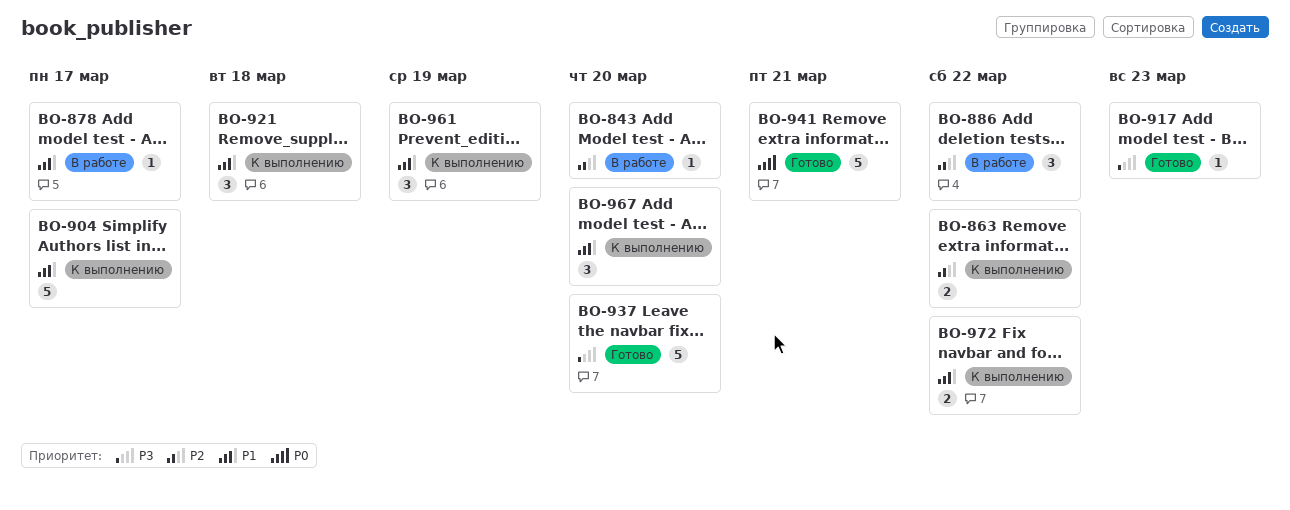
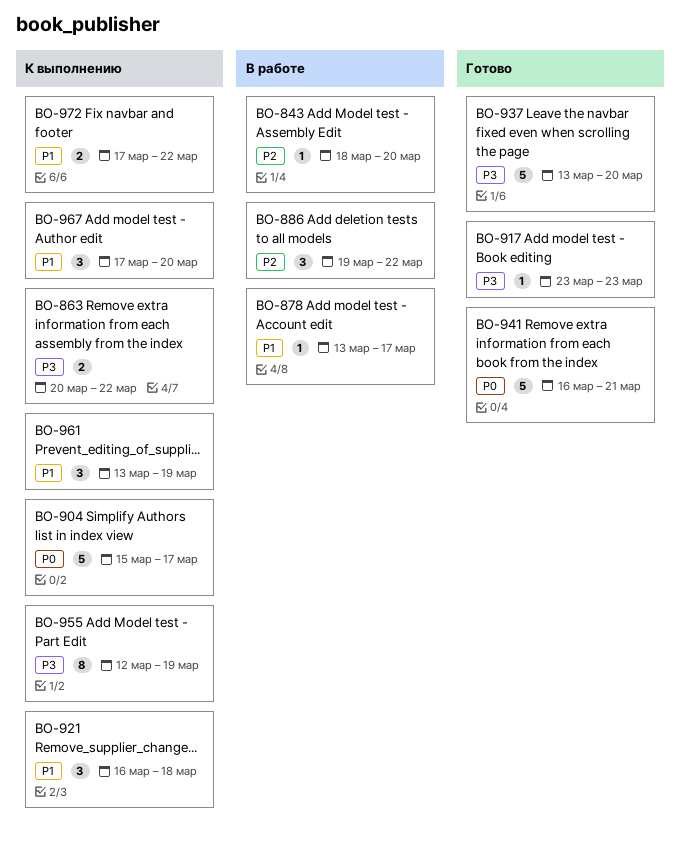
BO-863, priority: P2 -> P3
BO-904, priority: P1 -> P0
BO-955: none -> present

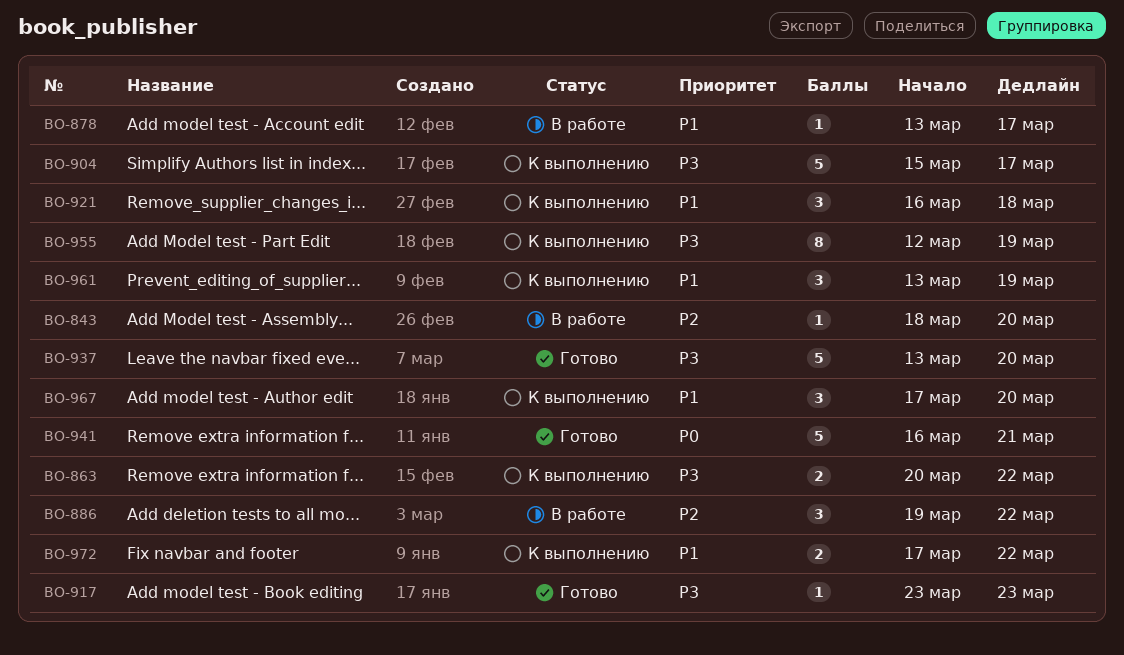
BO-904, priority: P0 -> P3

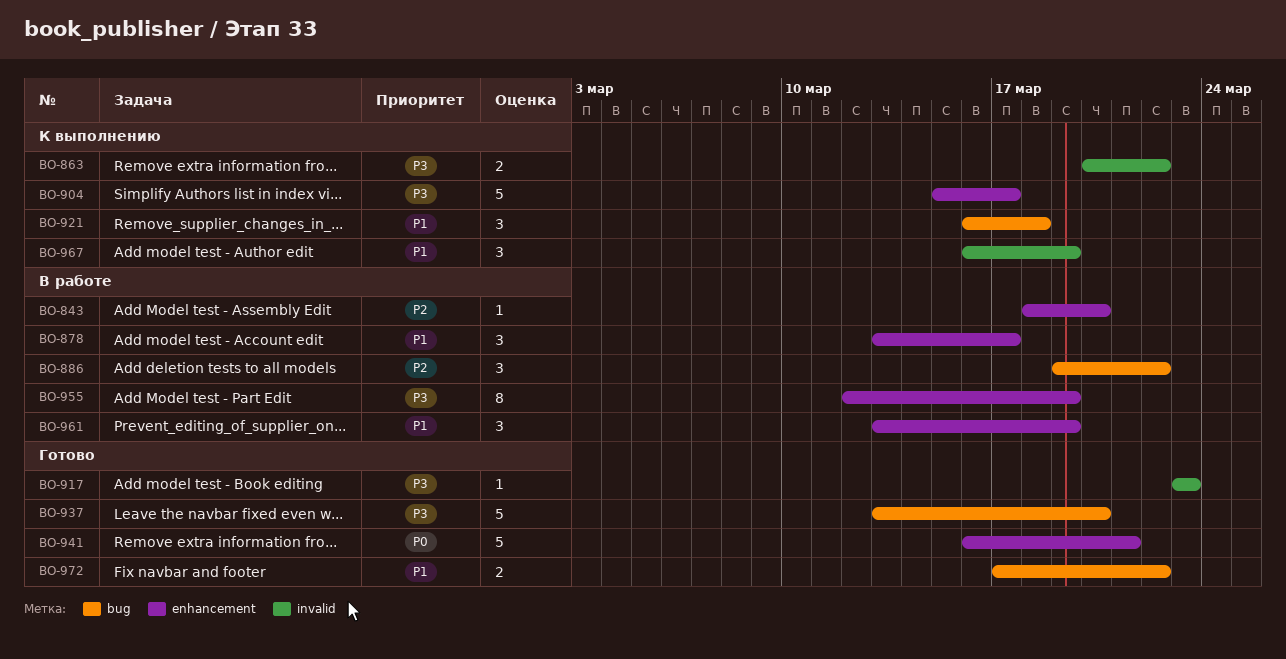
BO-878, estimate: 1 -> 3
BO-955, status: К выполнению -> В работе
BO-961, status: К выполнению -> В работе
BO-967, start: Mar 17 -> Mar 16
BO-967, due: Mar 20 -> Mar 19
BO-972, status: К выполнению -> Готово

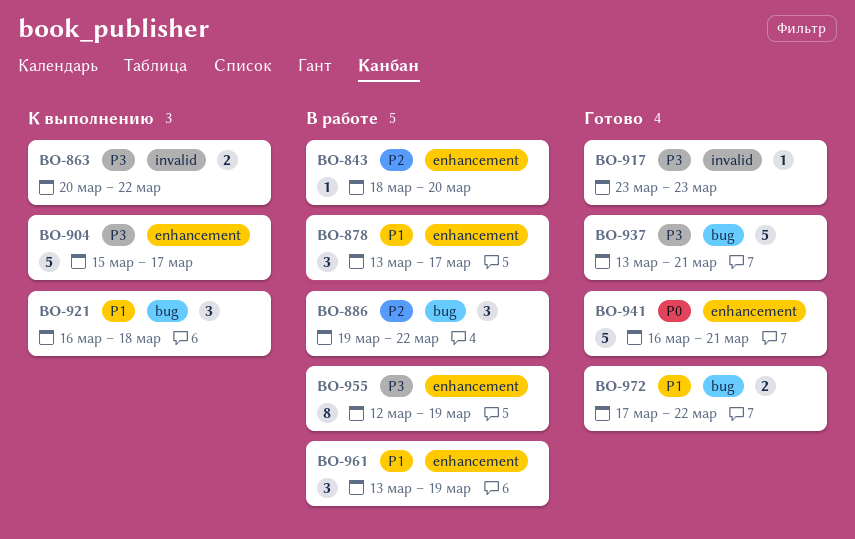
BO-937, due: Mar 20 -> Mar 21
BO-967: present -> none

